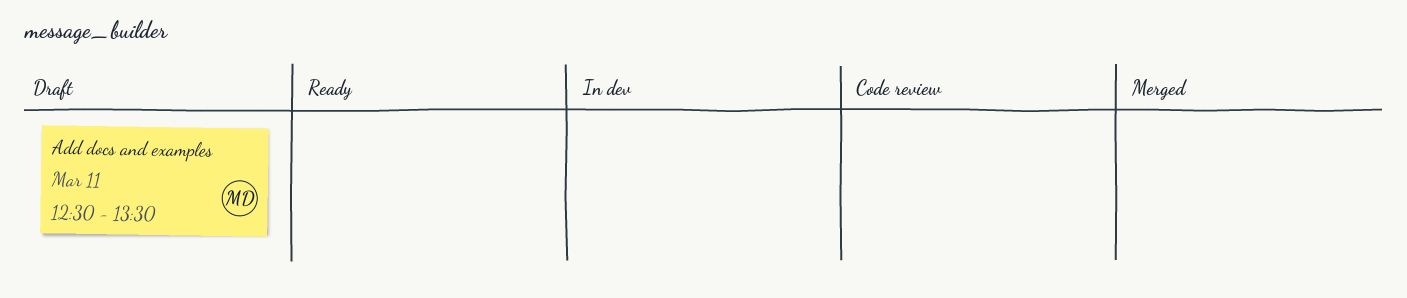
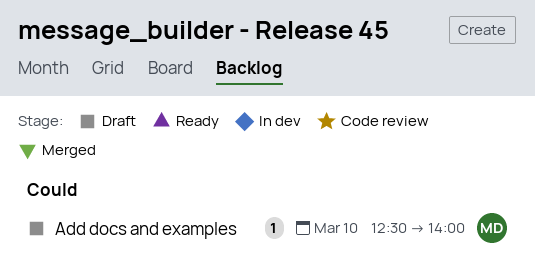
Add docs and examples, day: Mar 11 -> Mar 10
Add docs and examples, ends: 13:30 -> 14:00

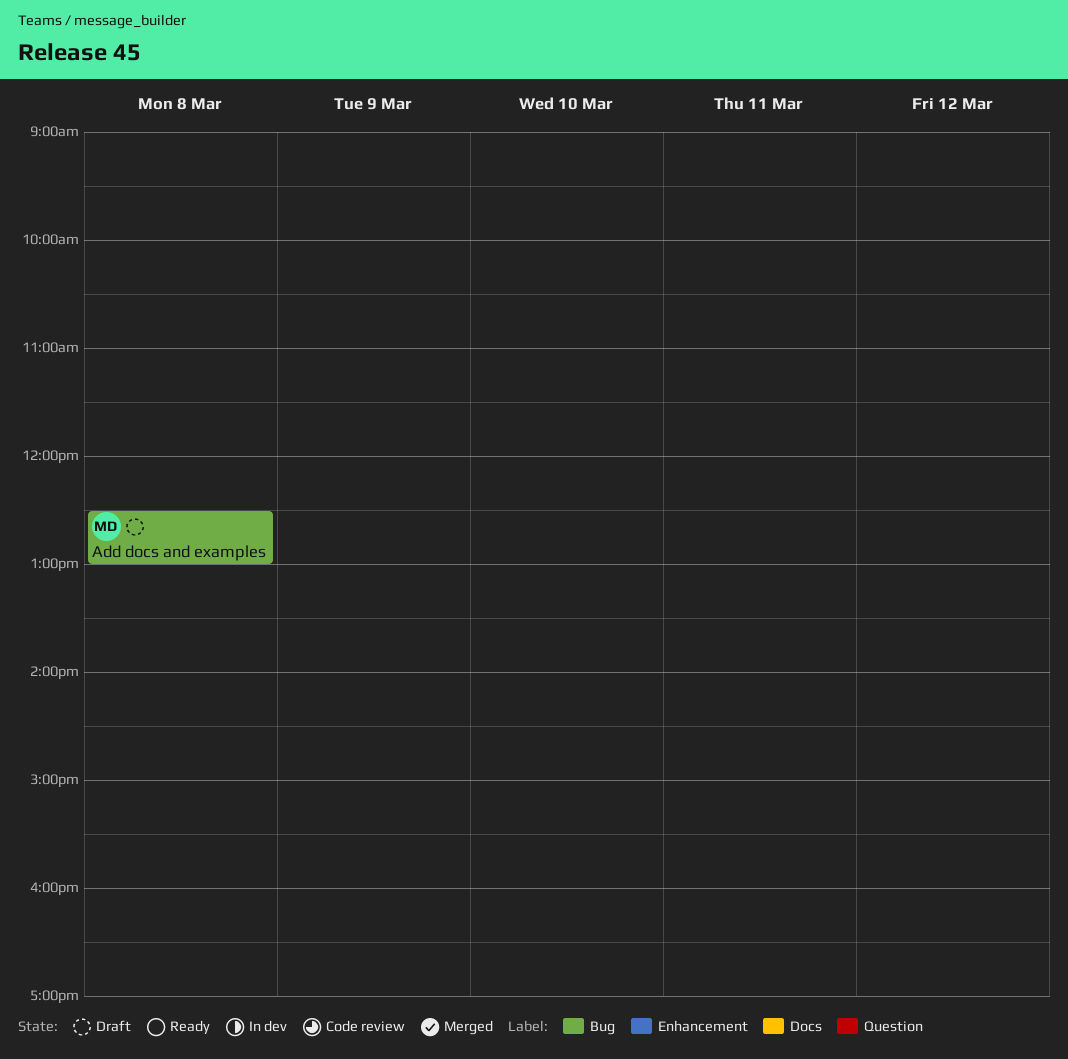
Add docs and examples, day: Mar 10 -> Mar 8
Add docs and examples, ends: 14:00 -> 13:00

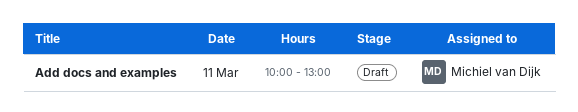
Add docs and examples, day: Mar 8 -> Mar 11
Add docs and examples, begins: 12:30 -> 10:00

